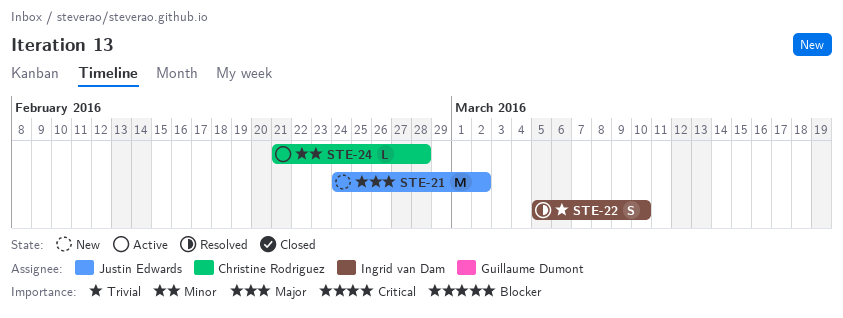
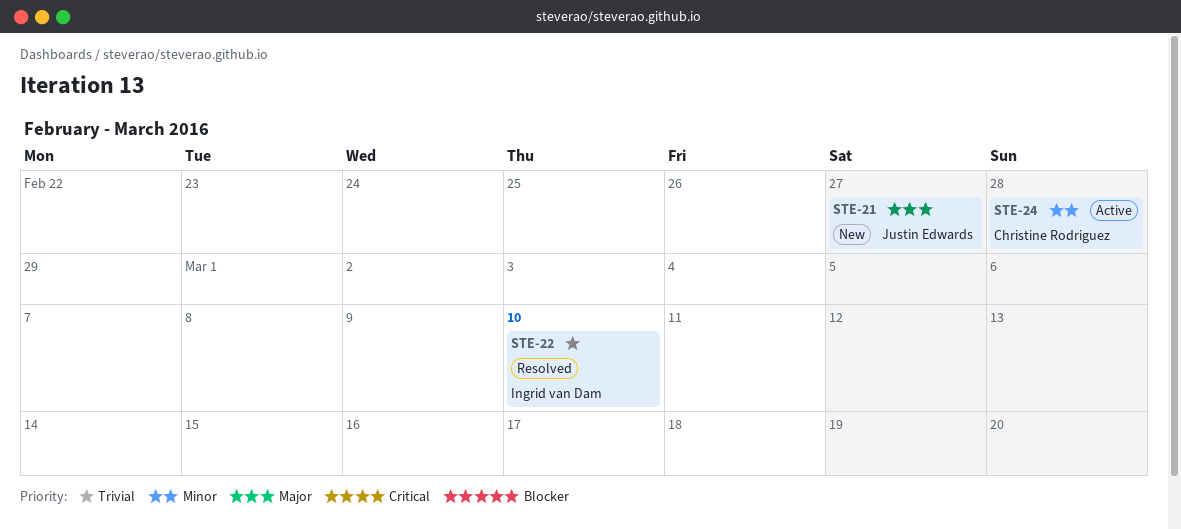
STE-21, due: Mar 2 -> Feb 27

